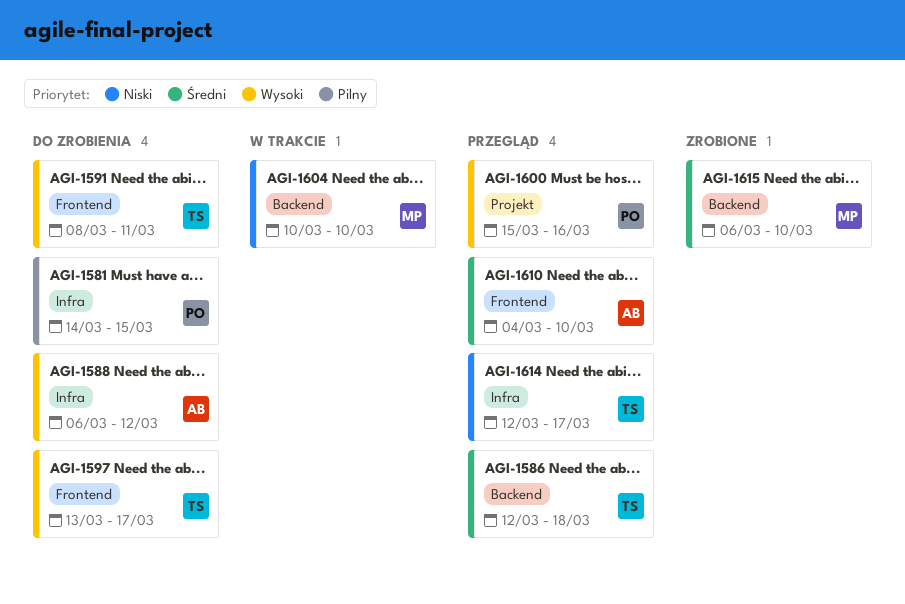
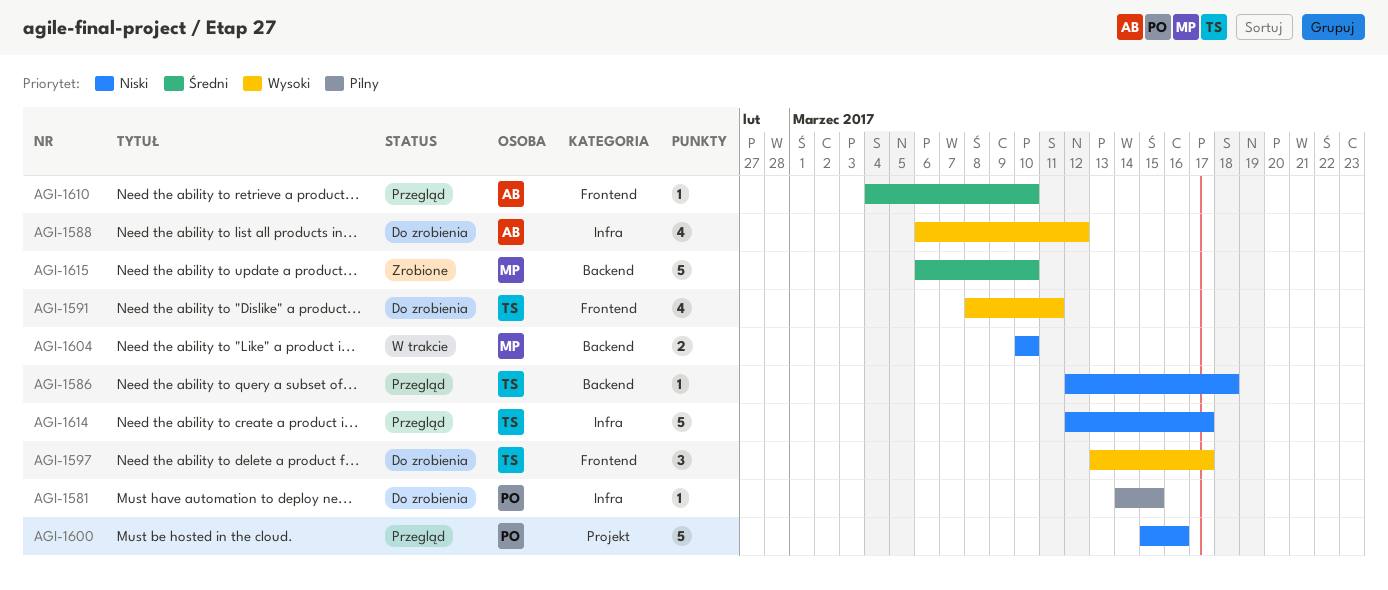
AGI-1586, priority: Średni -> Niski
AGI-1600, priority: Wysoki -> Niski

